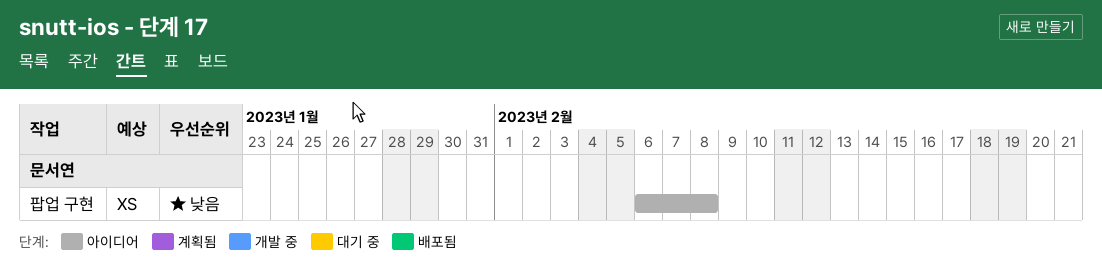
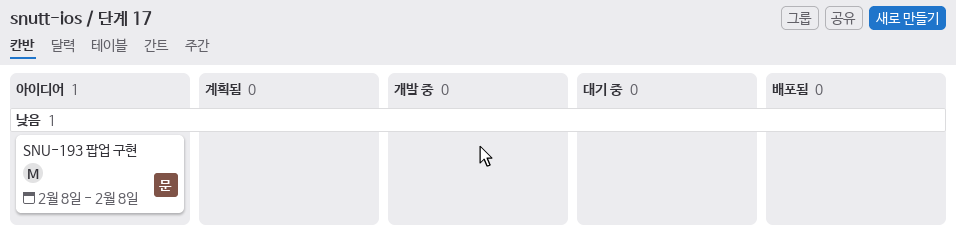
팝업 구현, estimate: XS -> M
팝업 구현, start: Feb 6 -> Feb 8

